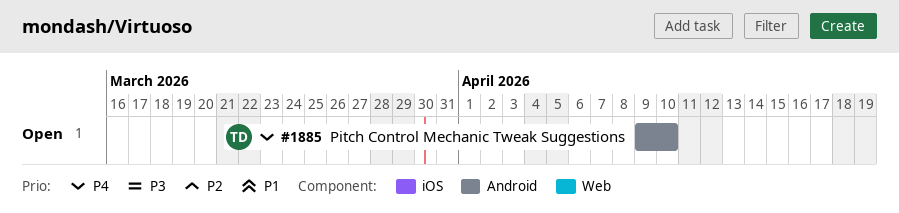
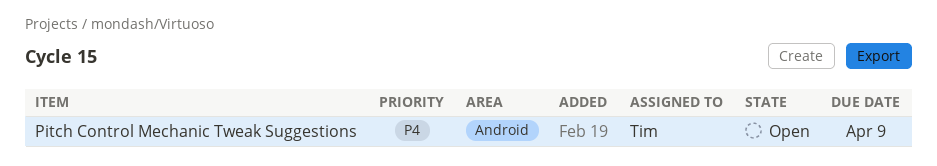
Pitch Control Mechanic Tweak Suggestions, due: Apr 10 -> Apr 9

